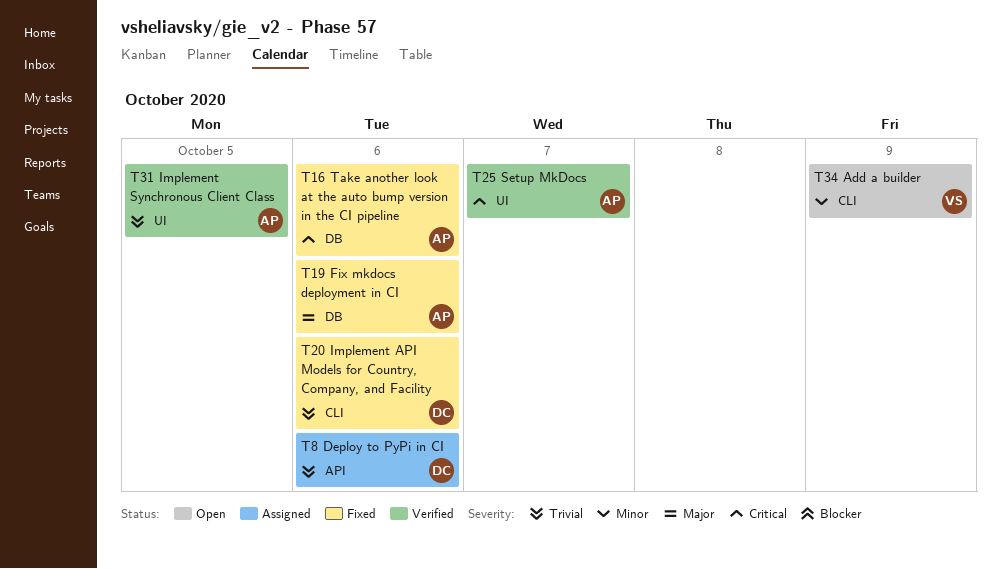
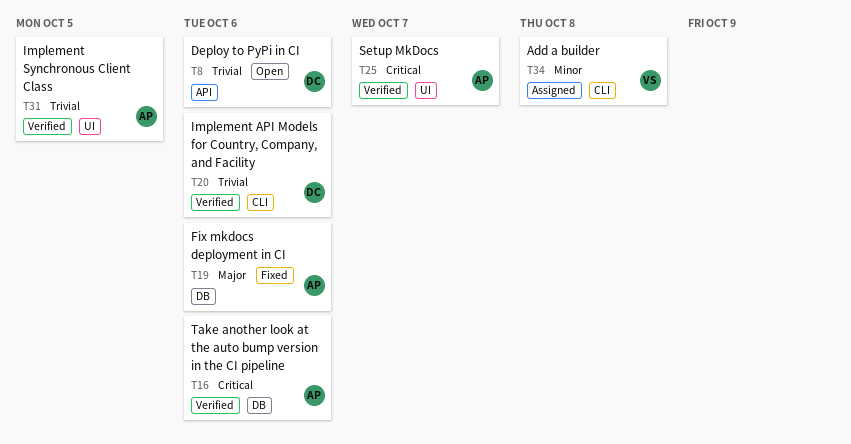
T8, status: Assigned -> Open
T16, status: Fixed -> Verified
T20, status: Fixed -> Verified
T34, status: Open -> Assigned
T34, due: Oct 9 -> Oct 8

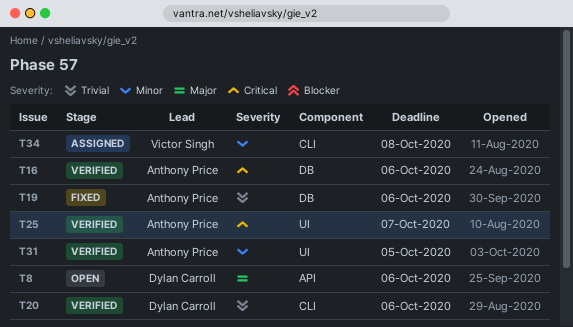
T8, priority: Trivial -> Major
T19, priority: Major -> Trivial
T31, priority: Trivial -> Minor

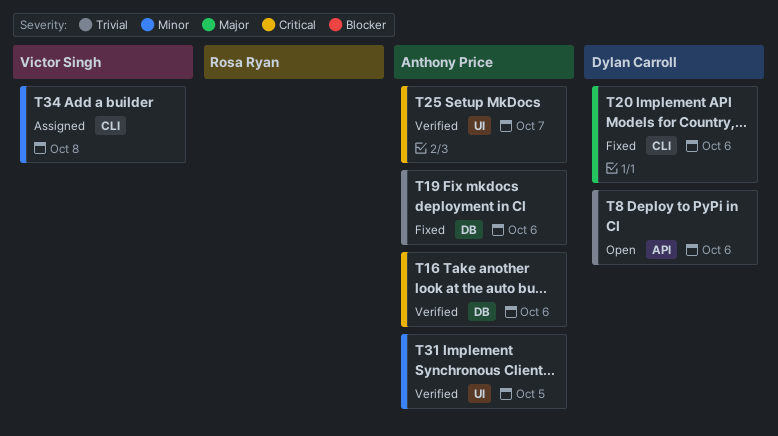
T8, priority: Major -> Trivial
T20, status: Verified -> Fixed
T20, priority: Trivial -> Major

